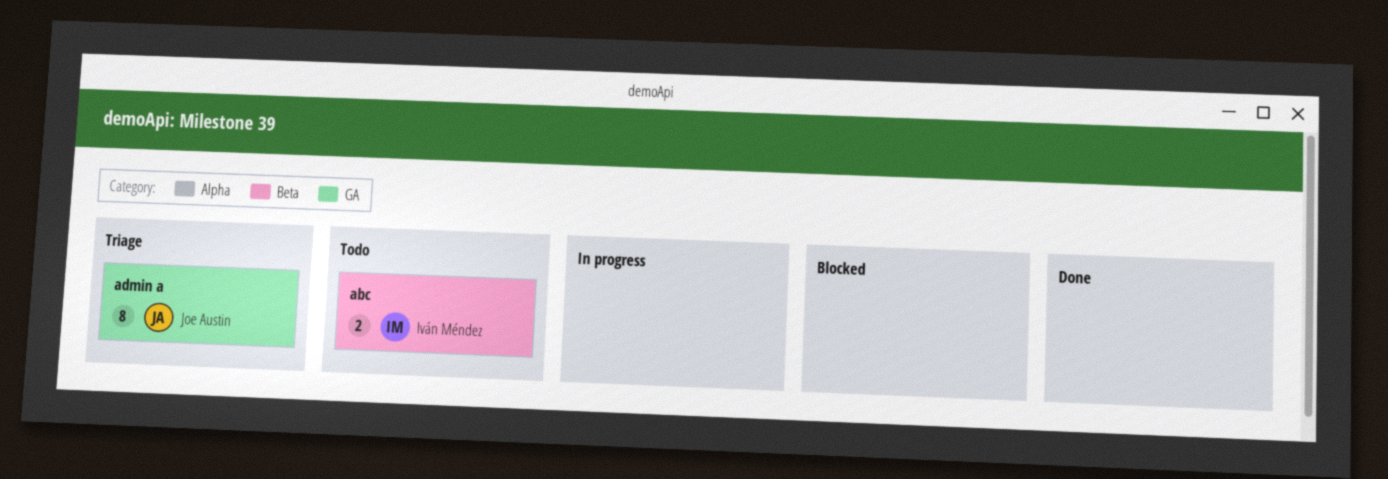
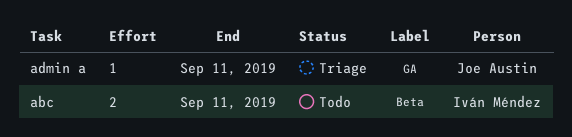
admin a, estimate: 8 -> 1

